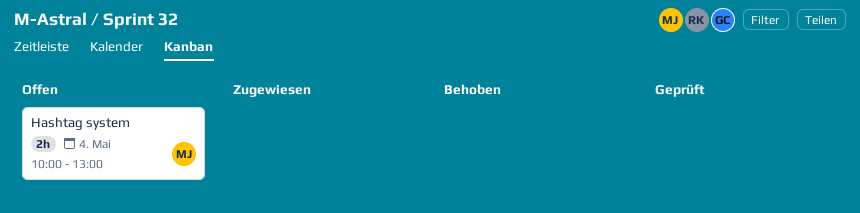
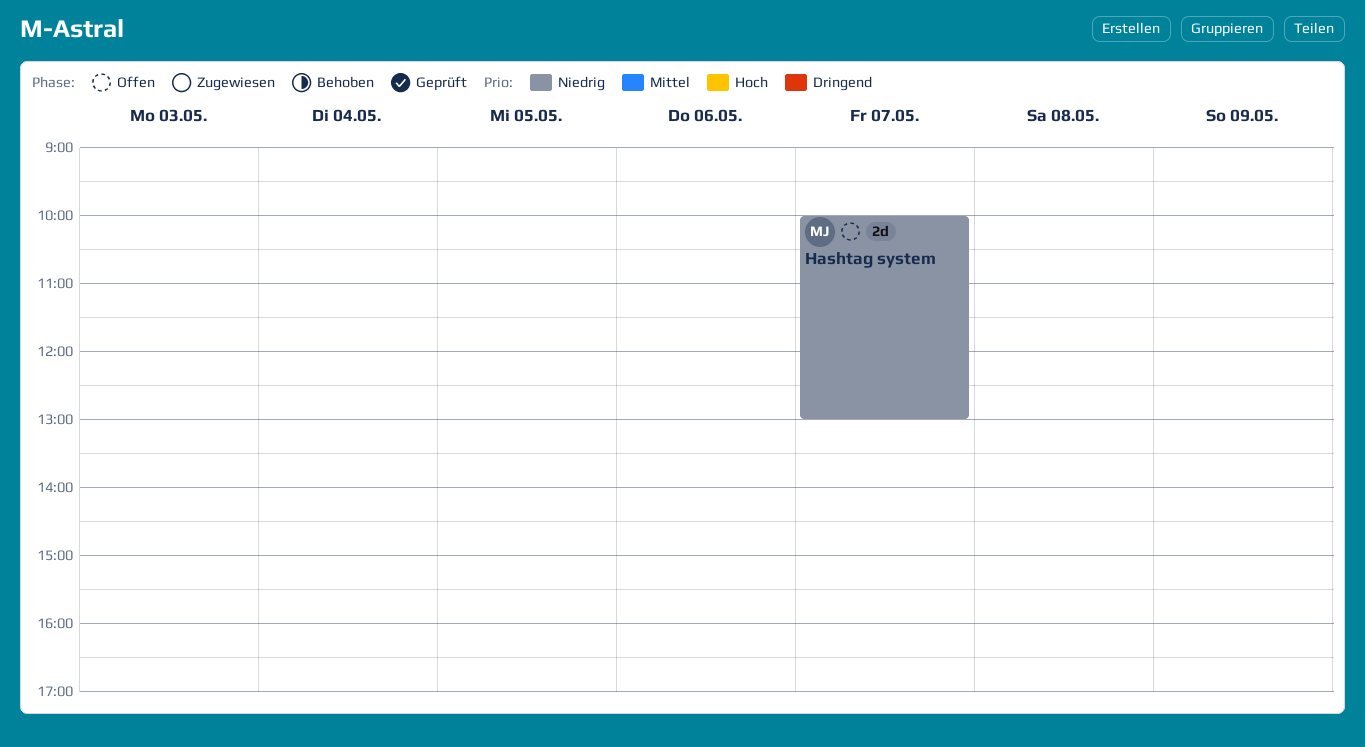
Hashtag system, estimate: 2h -> 2d
Hashtag system, day: May 4 -> May 7

